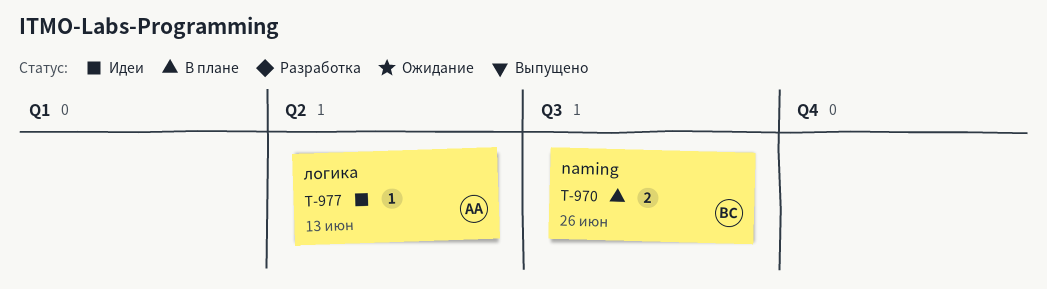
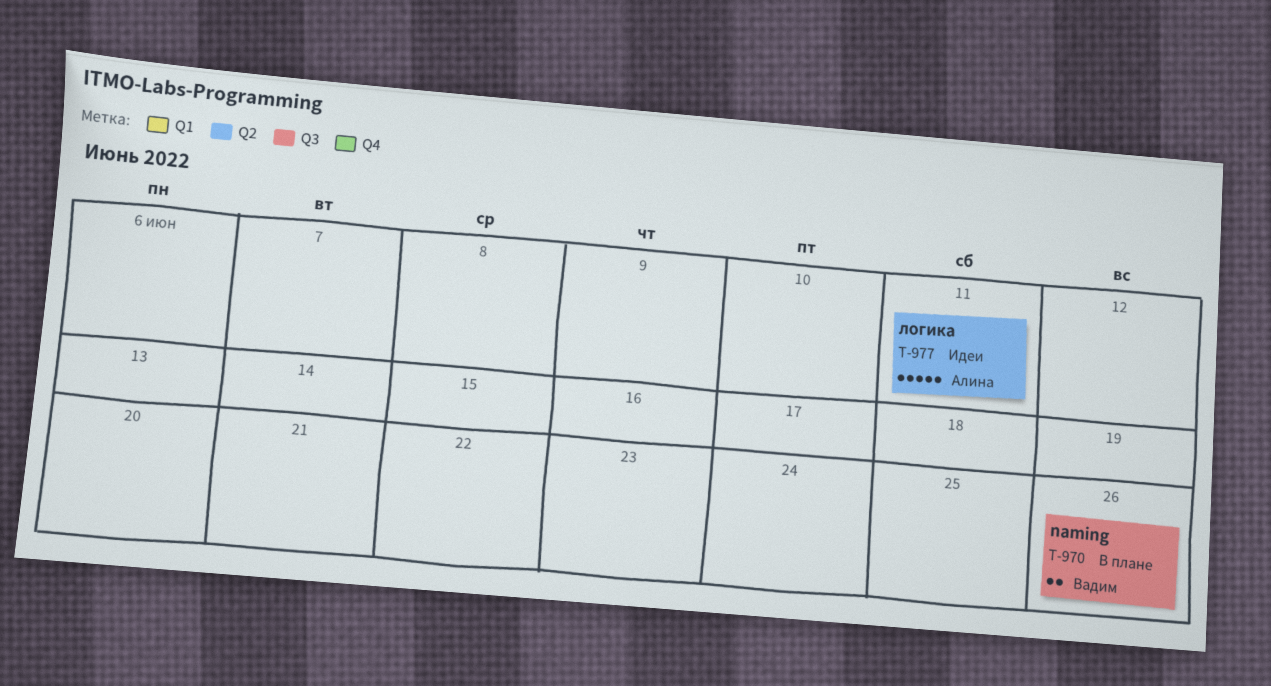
T-977, estimate: 1 -> 5
T-977, due: Jun 13 -> Jun 11

